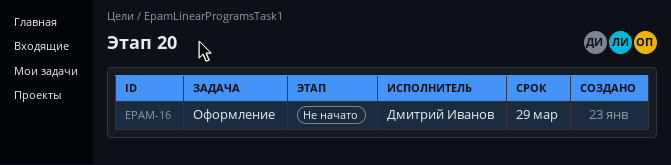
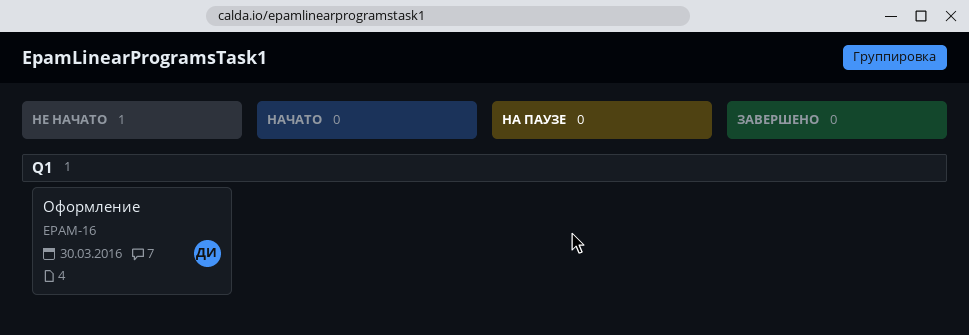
EPAM-16, due: Mar 29 -> Mar 30

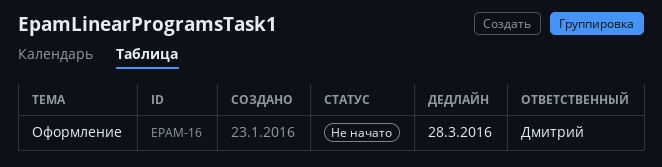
EPAM-16, due: Mar 30 -> Mar 28

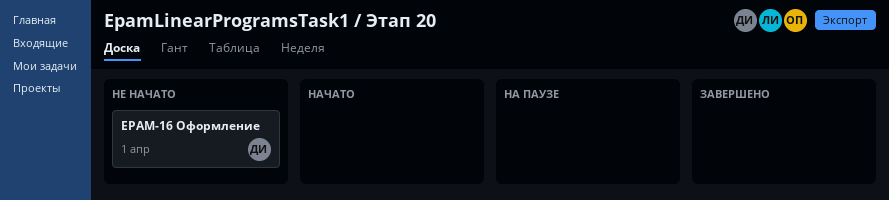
EPAM-16, due: Mar 28 -> Apr 1

